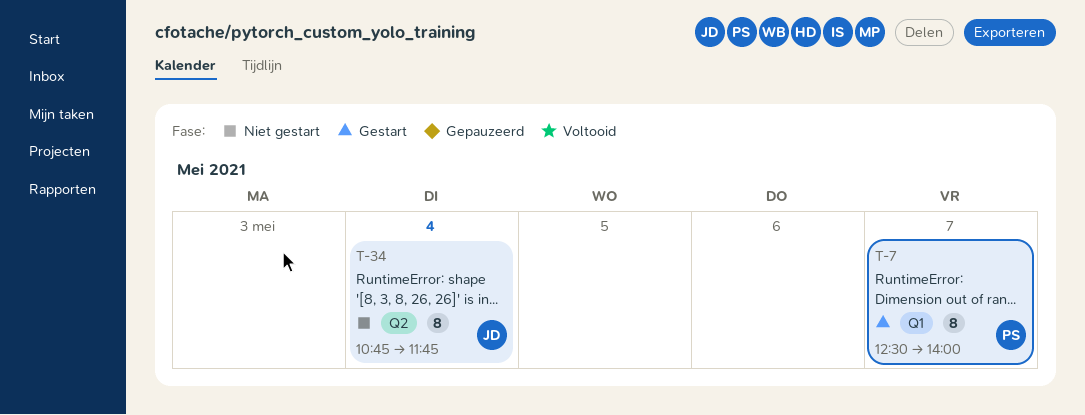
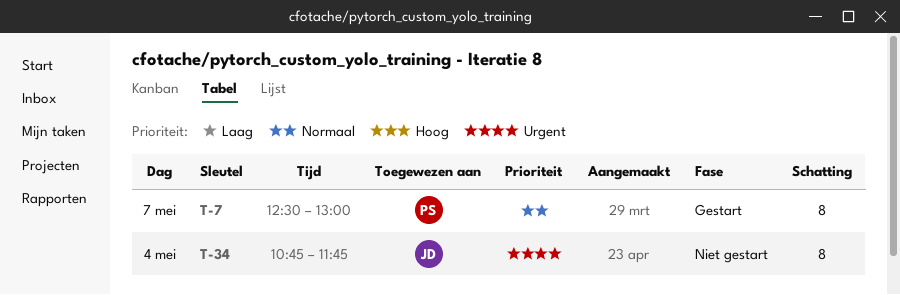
T-7, ends: 14:00 -> 13:00

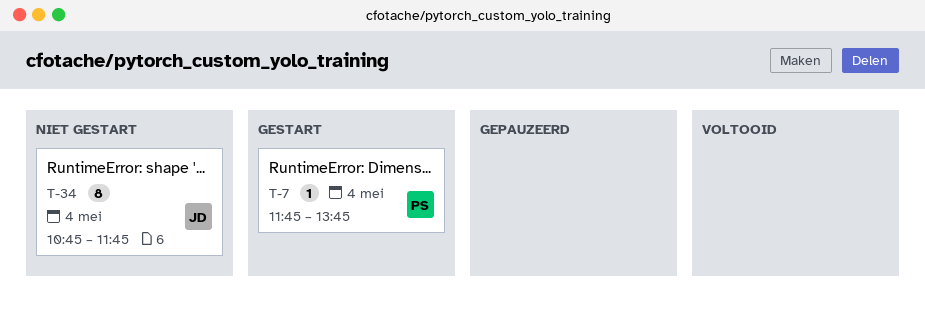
T-7, estimate: 8 -> 1
T-7, day: May 7 -> May 4
T-7, begins: 12:30 -> 11:45
T-7, ends: 13:00 -> 13:45

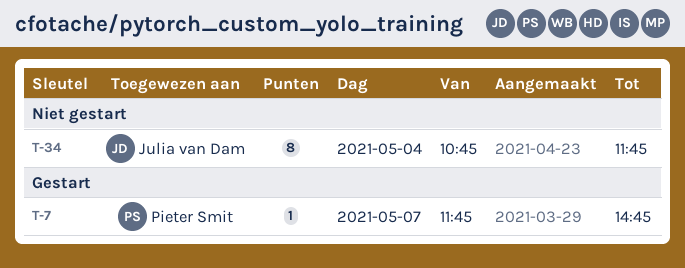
T-7, day: May 4 -> May 7
T-7, ends: 13:45 -> 14:45

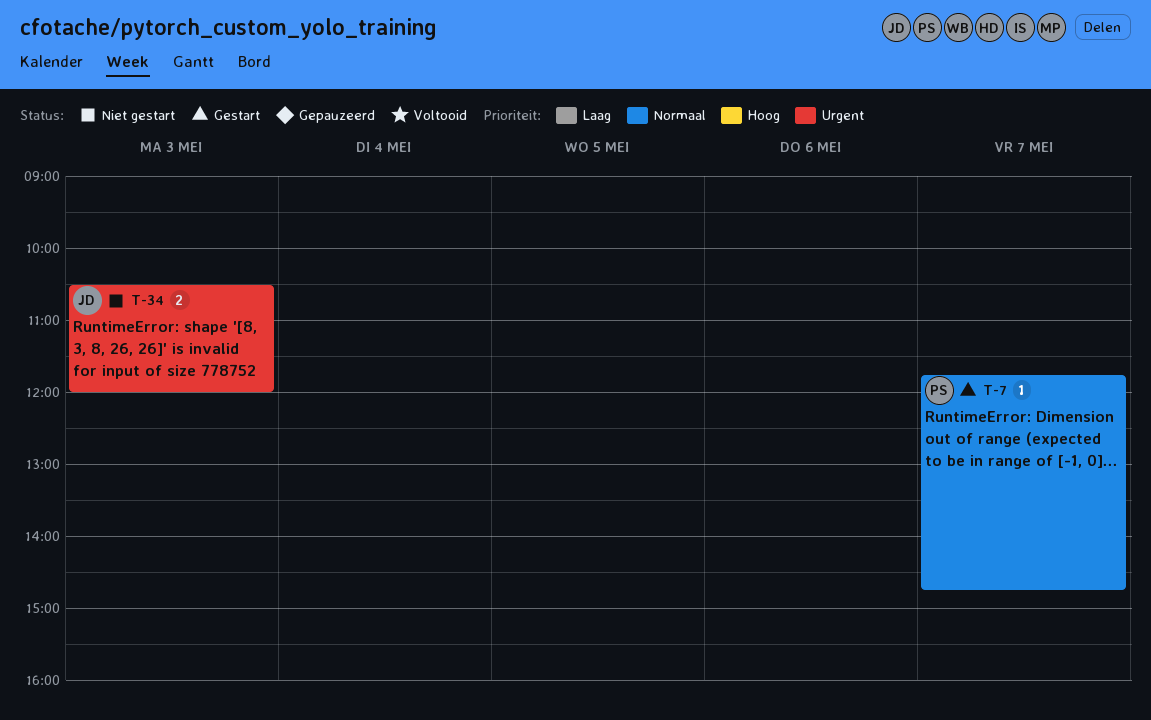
T-34, estimate: 8 -> 2
T-34, day: May 4 -> May 3
T-34, begins: 10:45 -> 10:30
T-34, ends: 11:45 -> 12:00

